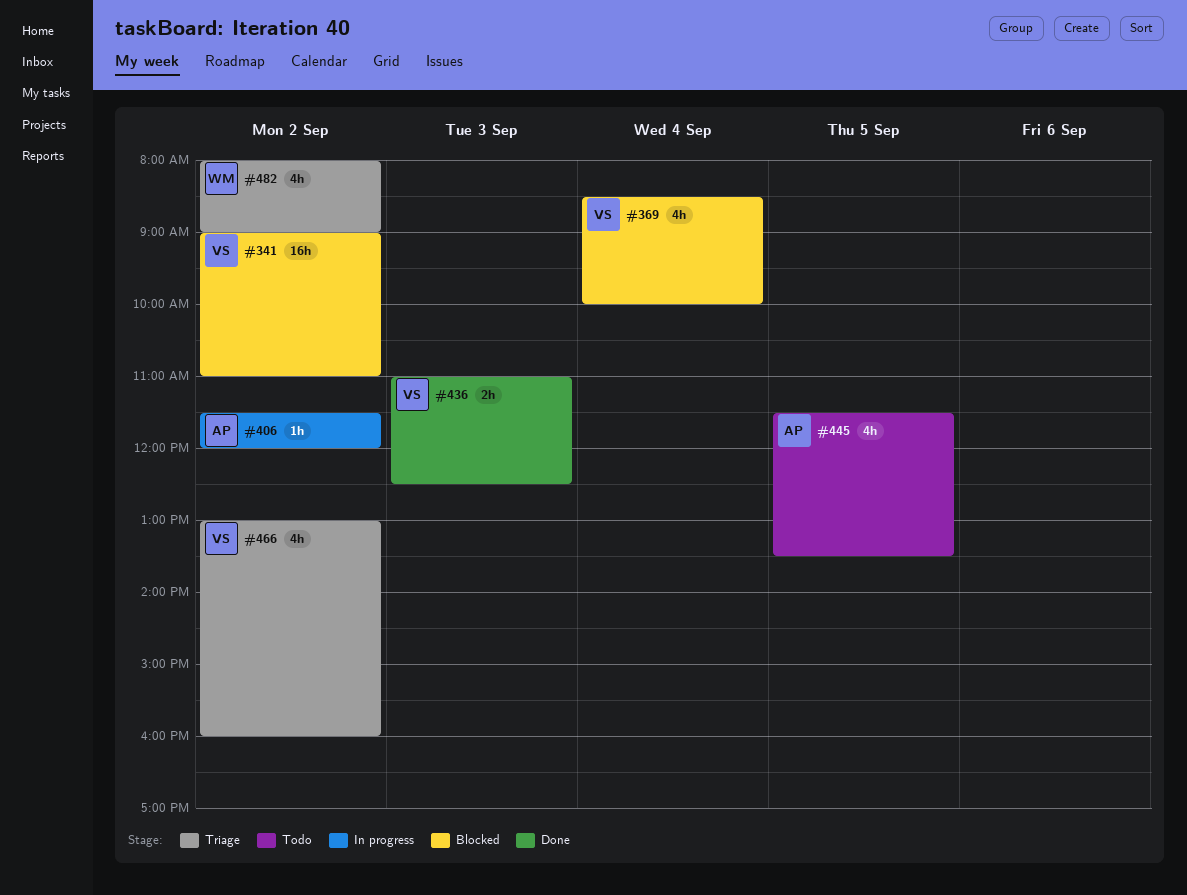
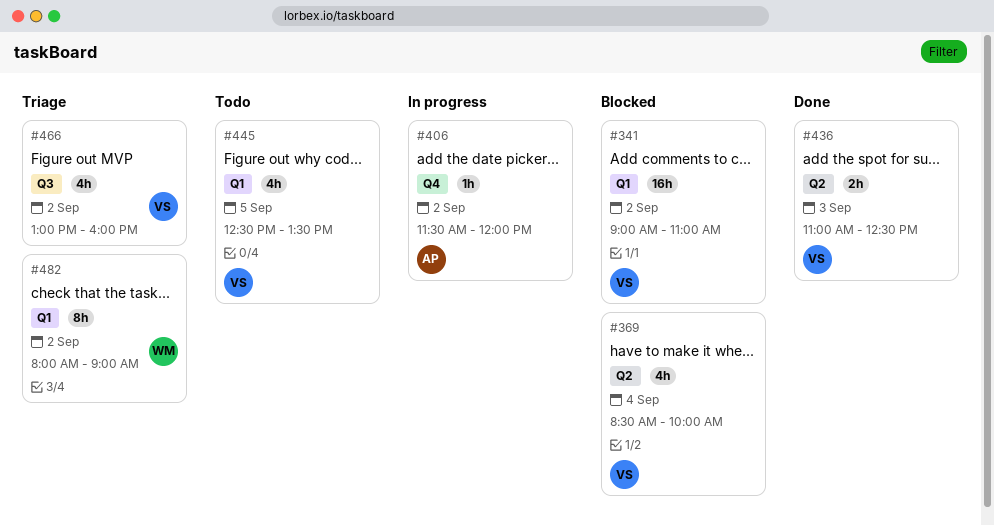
#445, owner: AP -> VS
#445, begins: 11:30 -> 12:30
#482, estimate: 4h -> 8h

